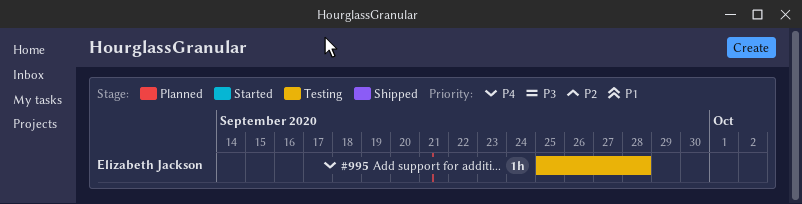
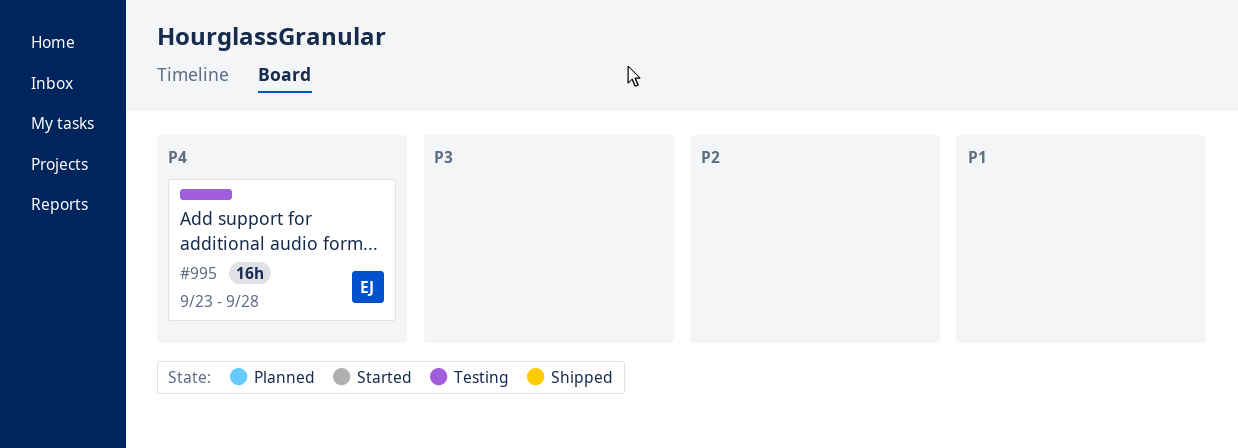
#995, estimate: 1h -> 16h
#995, start: Sep 25 -> Sep 23

